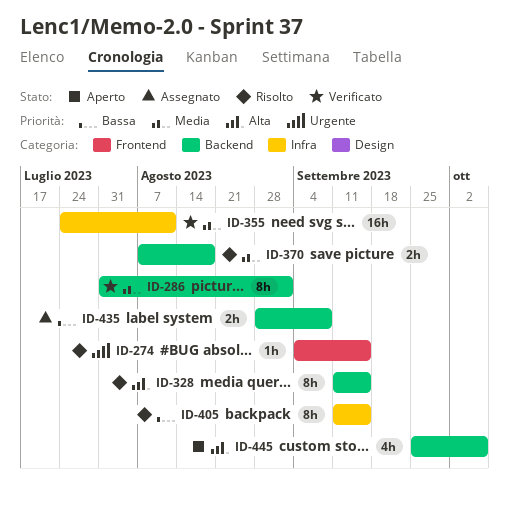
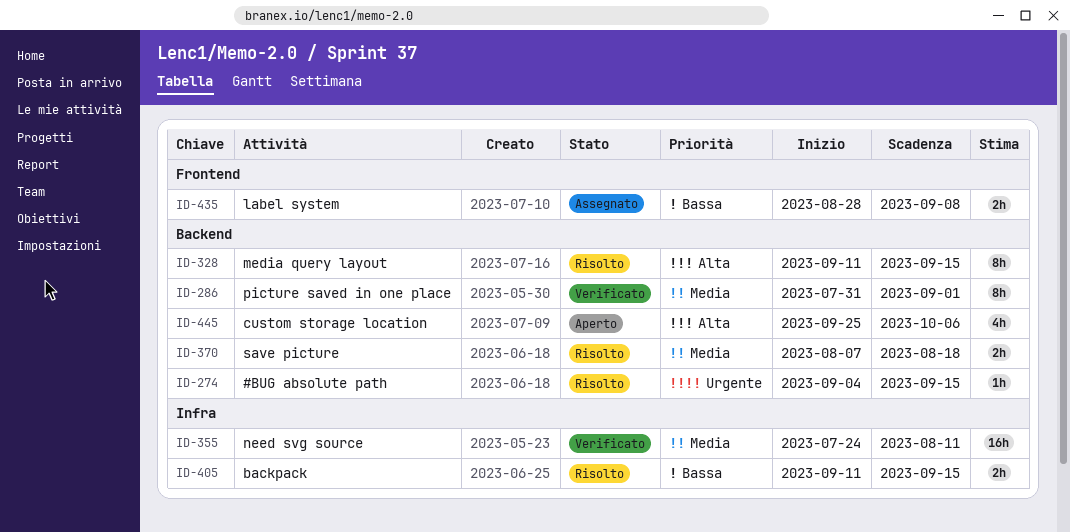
ID-274, label: Frontend -> Backend
ID-405, estimate: 8h -> 2h
ID-435, label: Backend -> Frontend

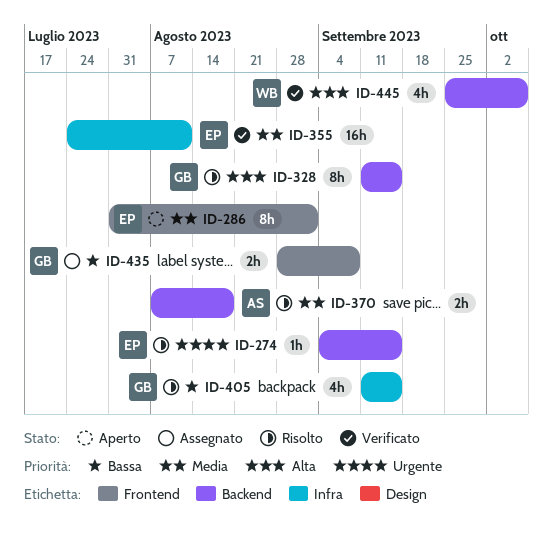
ID-286, status: Verificato -> Aperto
ID-286, label: Backend -> Frontend
ID-405, estimate: 2h -> 4h
ID-445, status: Aperto -> Verificato

